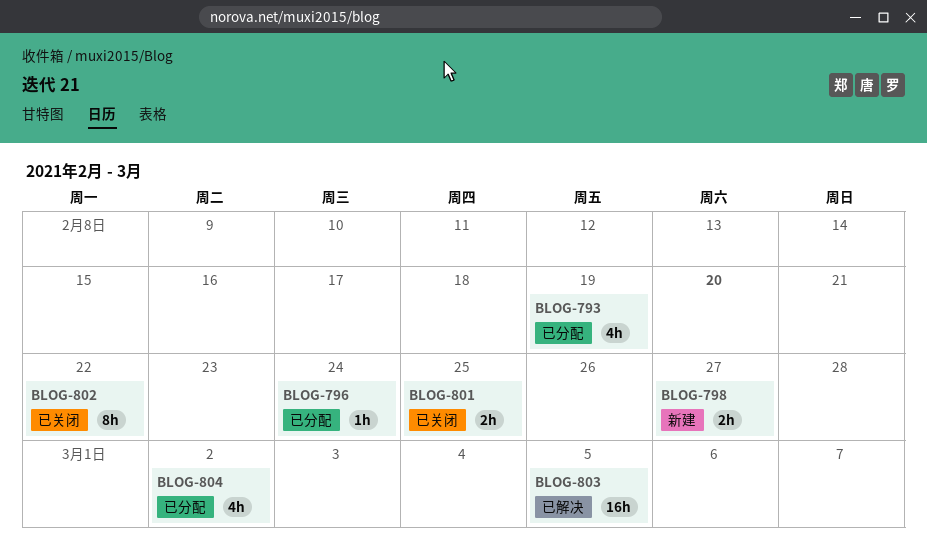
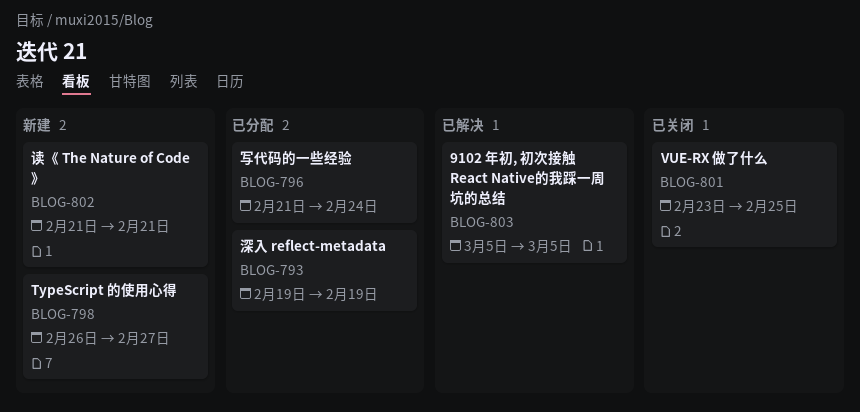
BLOG-802, status: 已关闭 -> 新建
BLOG-802, due: Feb 22 -> Feb 21
BLOG-804: present -> none

